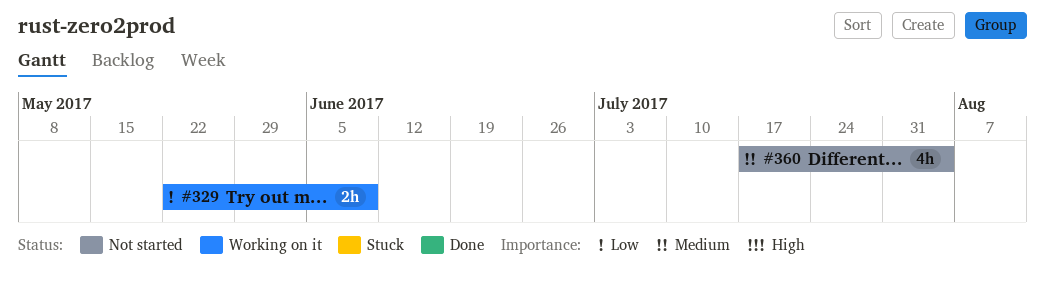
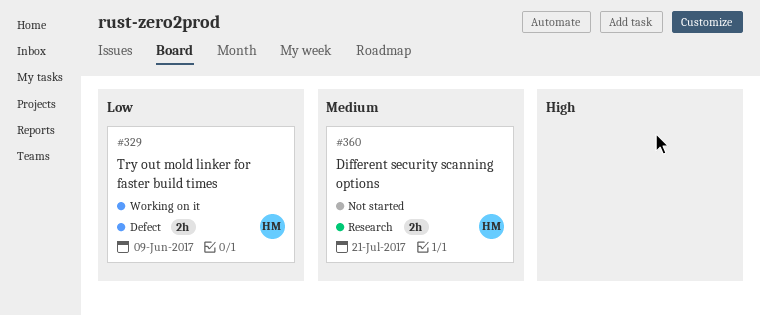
#360, estimate: 4h -> 2h
#360, due: Aug 4 -> Jul 21

